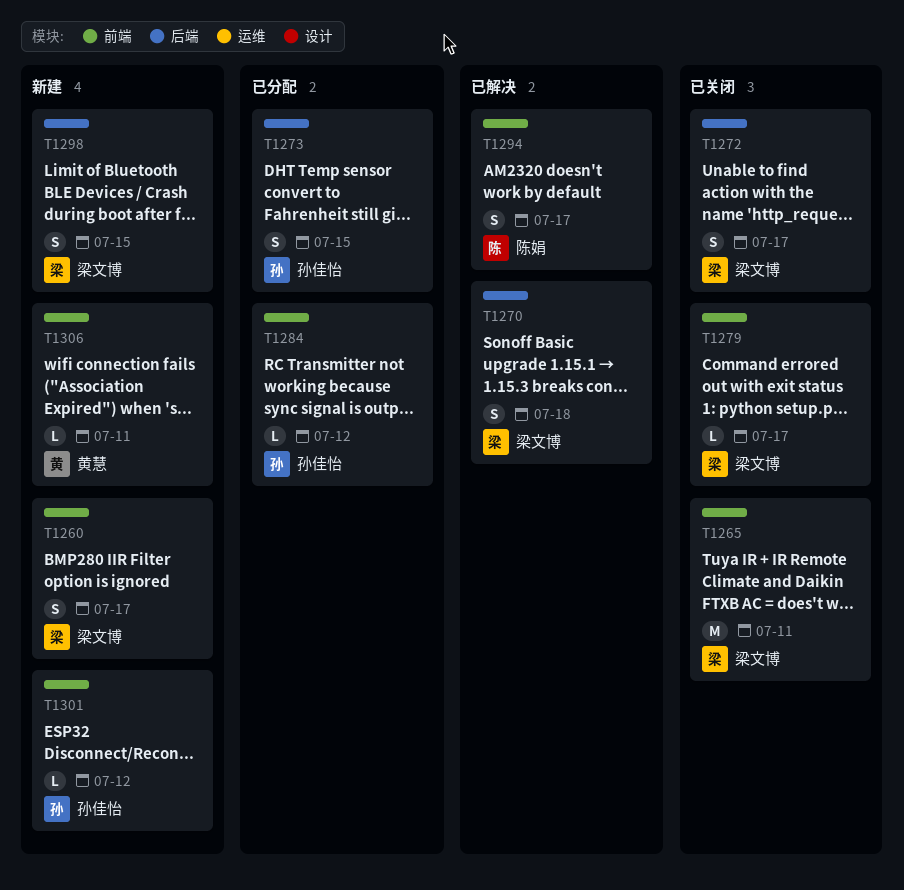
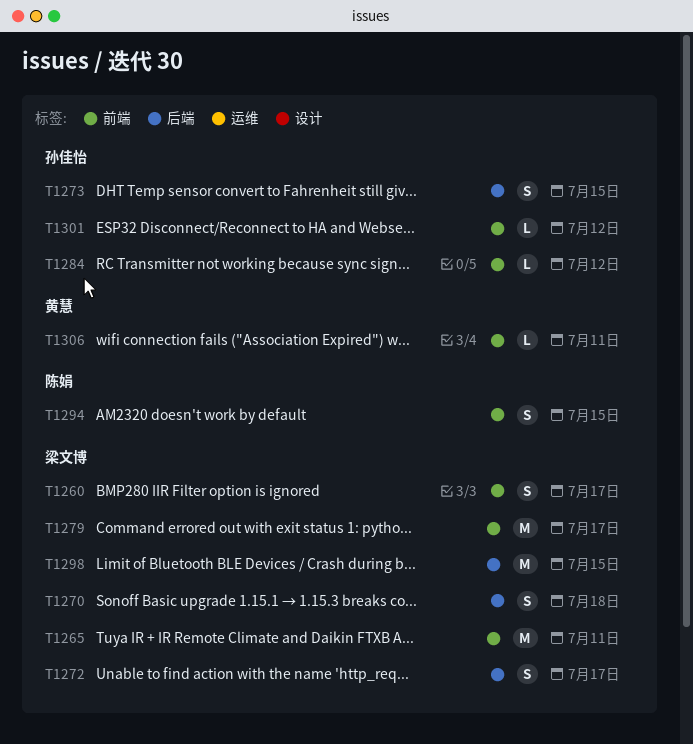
T1279, estimate: L -> M
T1294, due: Jul 17 -> Jul 15
T1298, estimate: S -> M

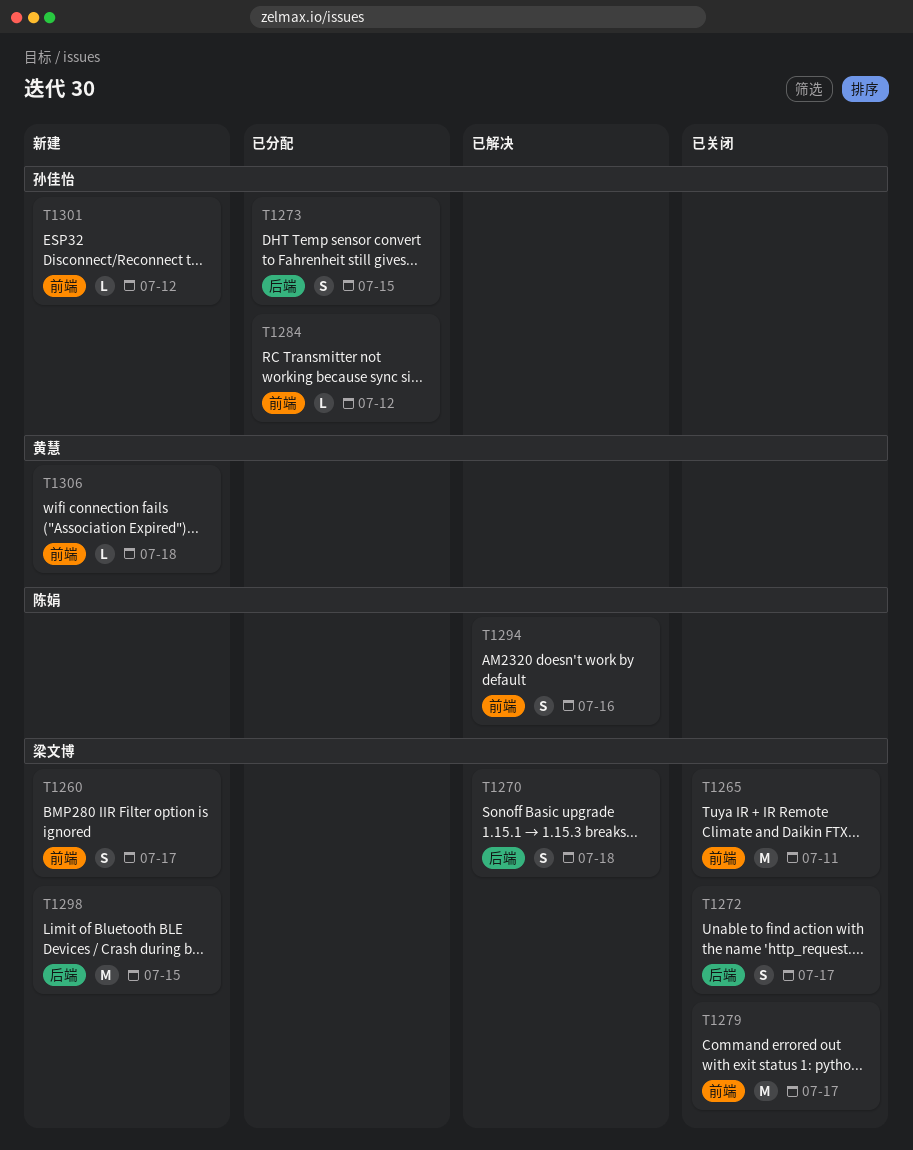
T1294, due: Jul 15 -> Jul 16
T1306, due: Jul 11 -> Jul 18

